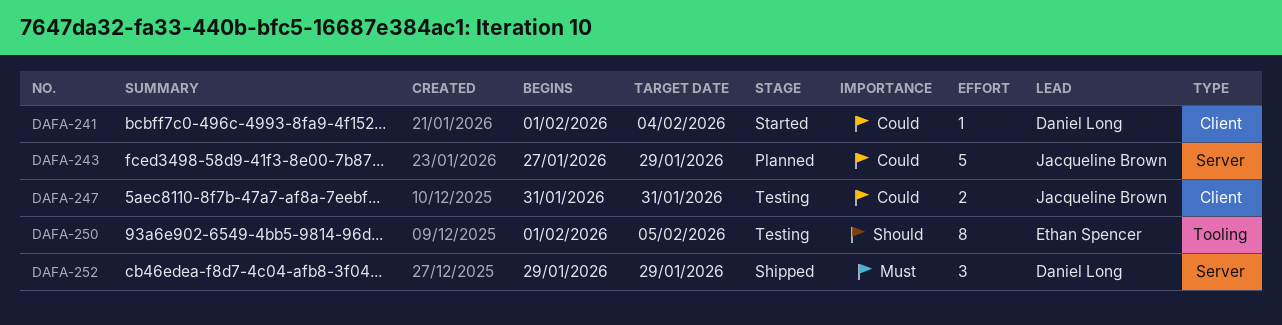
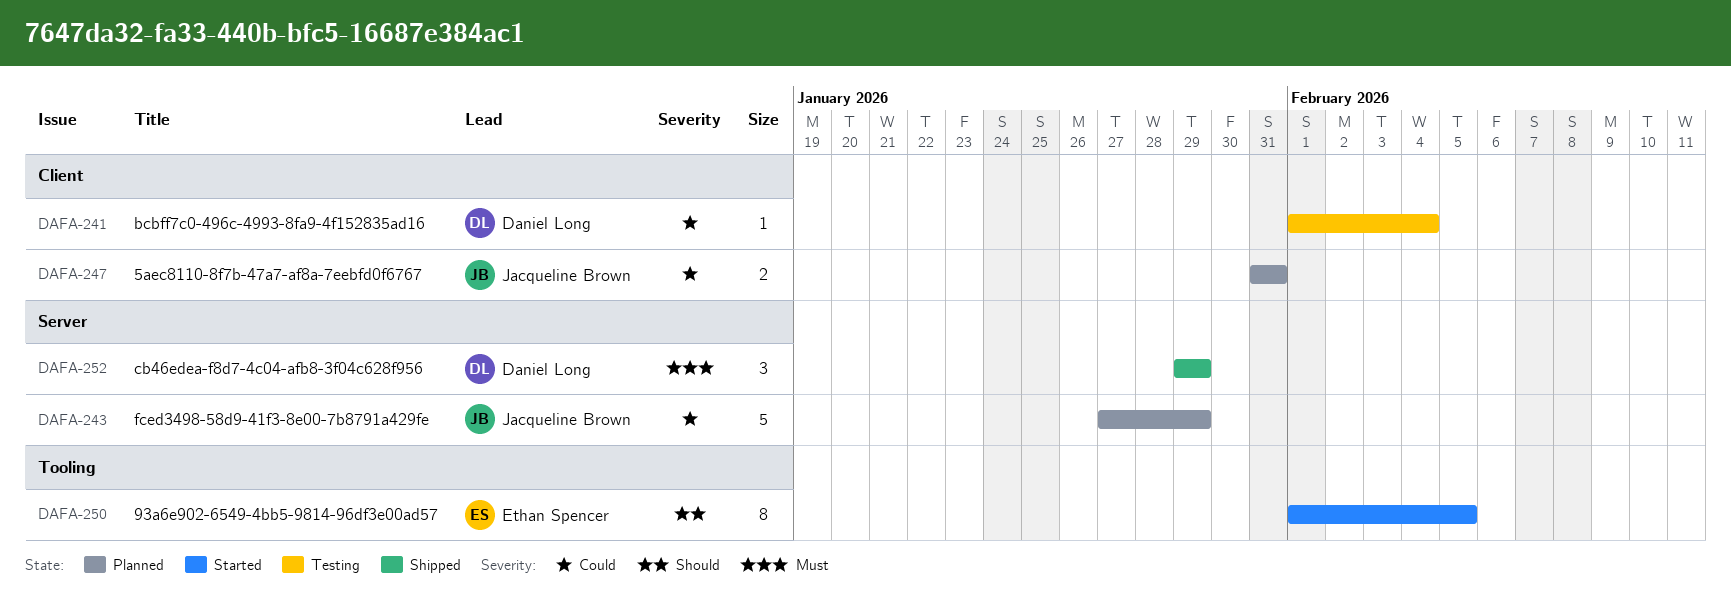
DAFA-241, status: Started -> Testing
DAFA-247, status: Testing -> Planned
DAFA-250, status: Testing -> Started

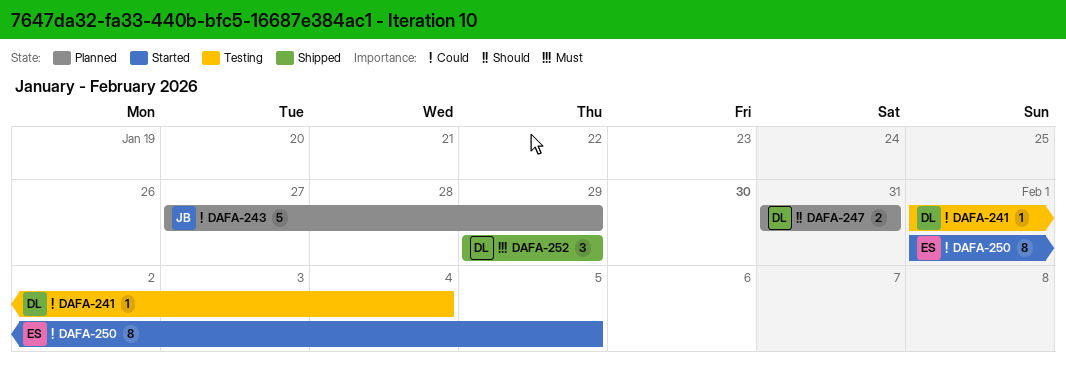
DAFA-247, owner: Jacqueline Brown -> Daniel Long
DAFA-247, priority: Could -> Should
DAFA-250, priority: Should -> Could

